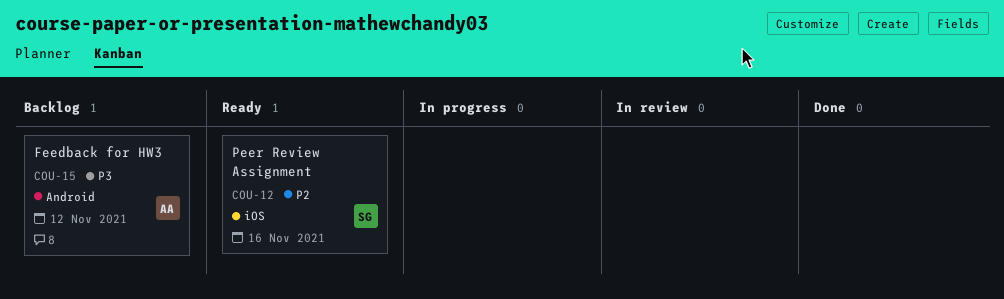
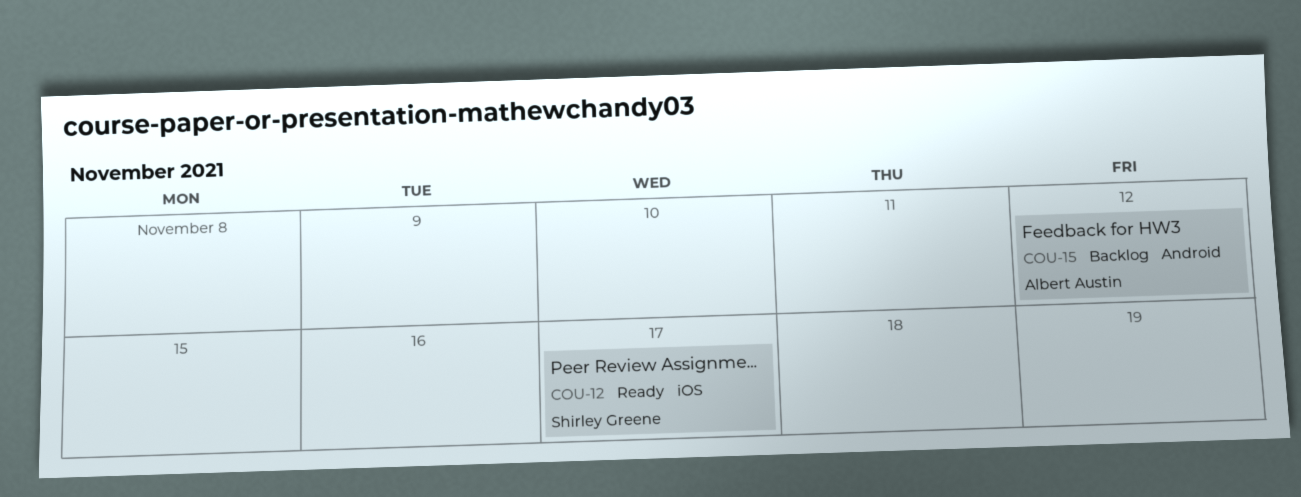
COU-12, due: Nov 16 -> Nov 17

